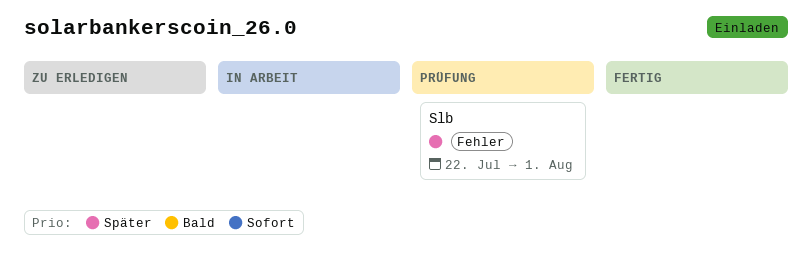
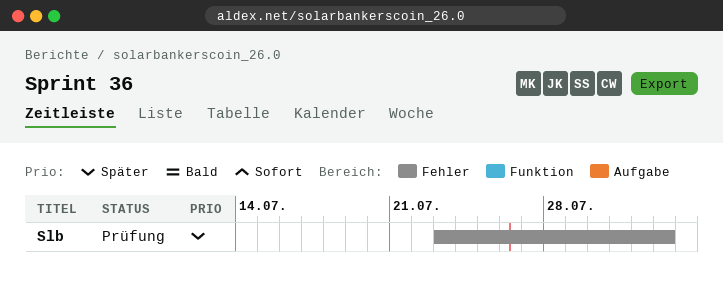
Slb, start: Jul 22 -> Jul 23
Slb, due: Aug 1 -> Aug 2

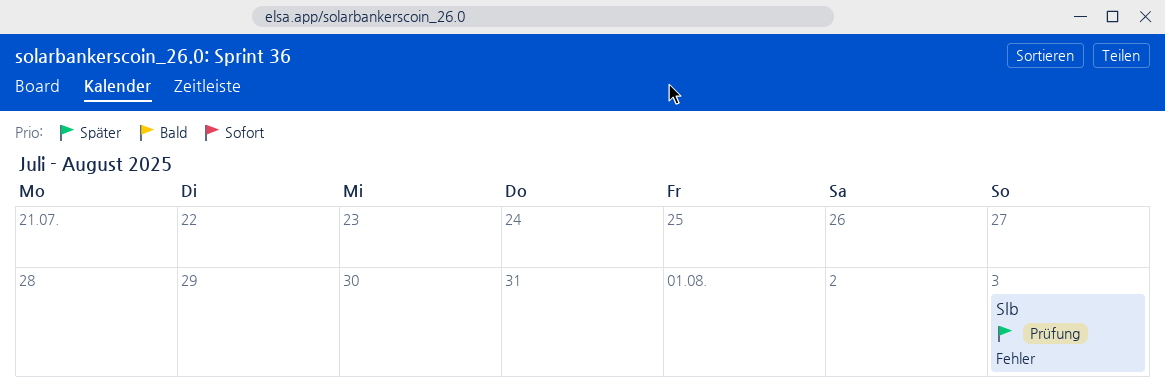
Slb, due: Aug 2 -> Aug 3

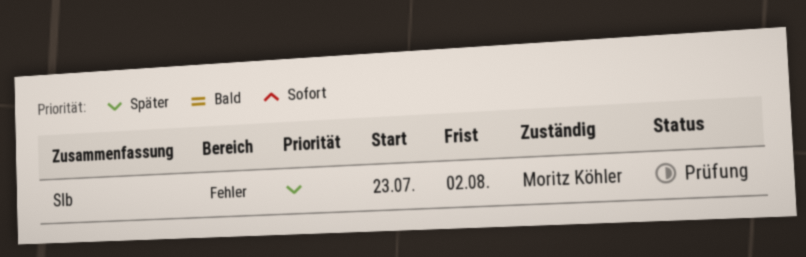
Slb, due: Aug 3 -> Aug 2

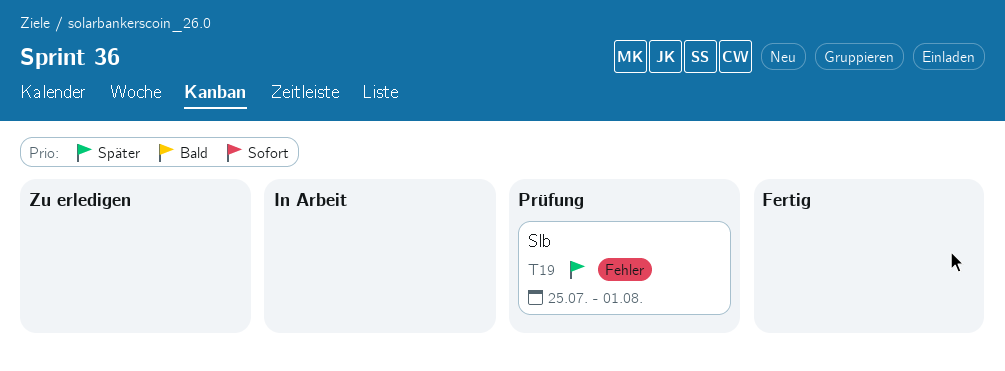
Slb, start: Jul 23 -> Jul 25
Slb, due: Aug 2 -> Aug 1

